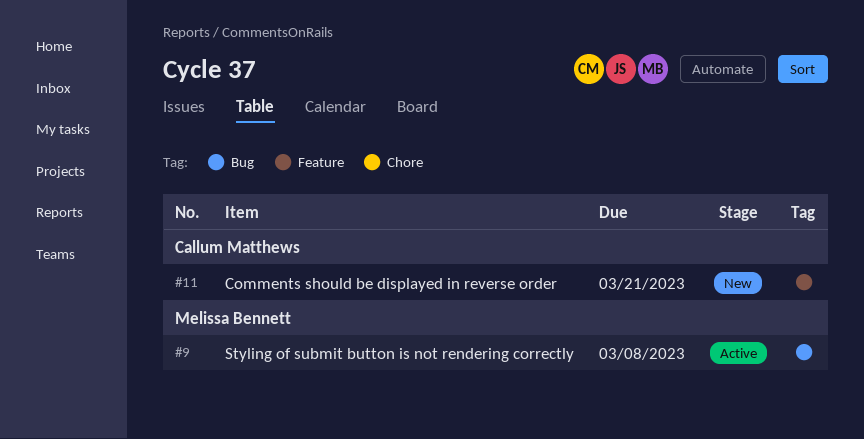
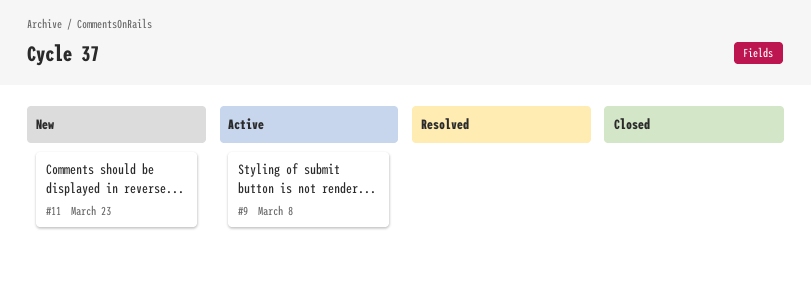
#11, due: Mar 21 -> Mar 23

